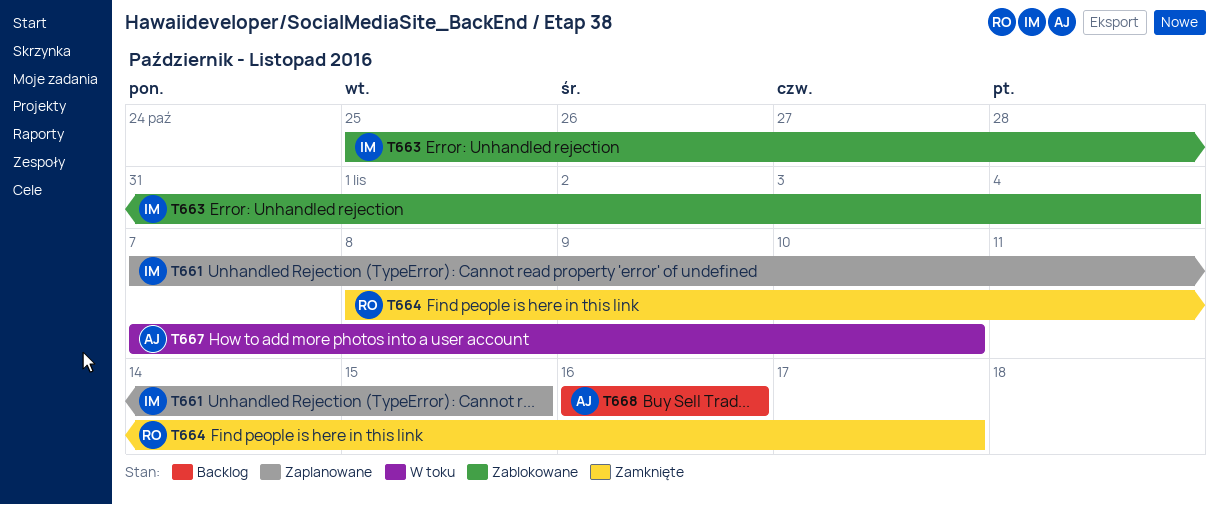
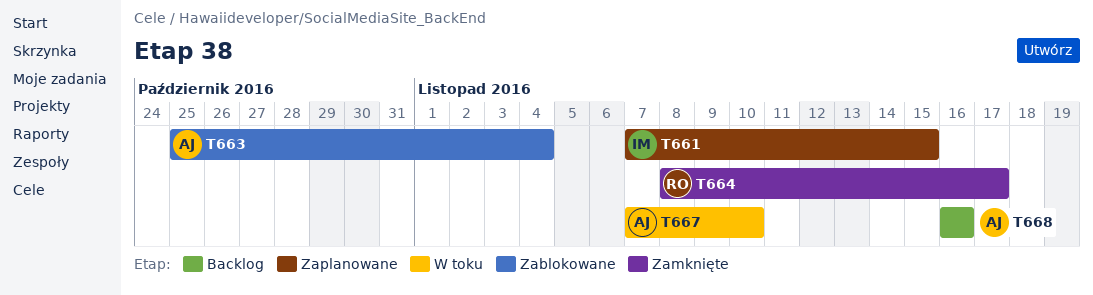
T663, owner: IM -> AJ

